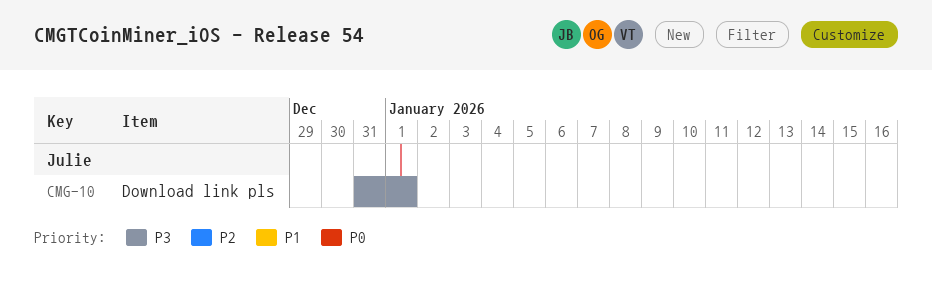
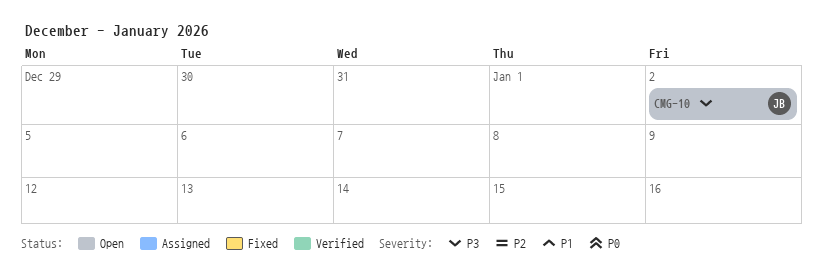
CMG-10, due: Jan 1 -> Jan 2

